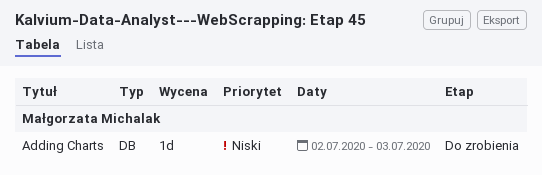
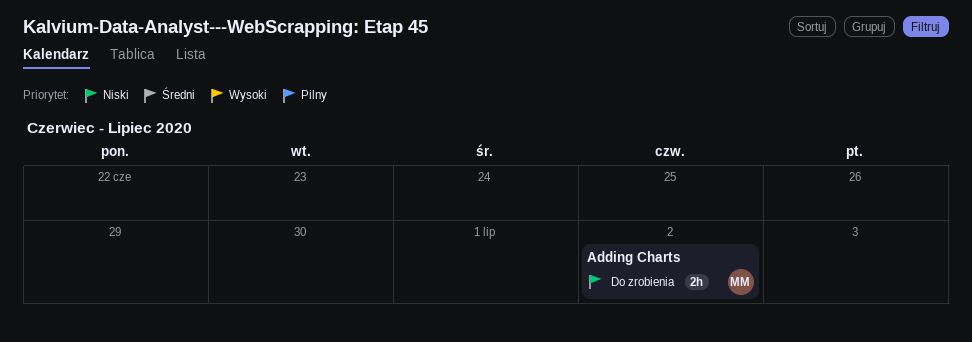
Adding Charts, estimate: 1d -> 2h
Adding Charts, due: Jul 3 -> Jul 2

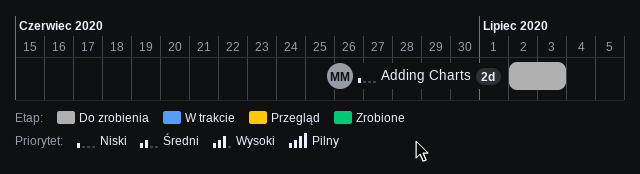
Adding Charts, estimate: 2h -> 2d
Adding Charts, due: Jul 2 -> Jul 3

